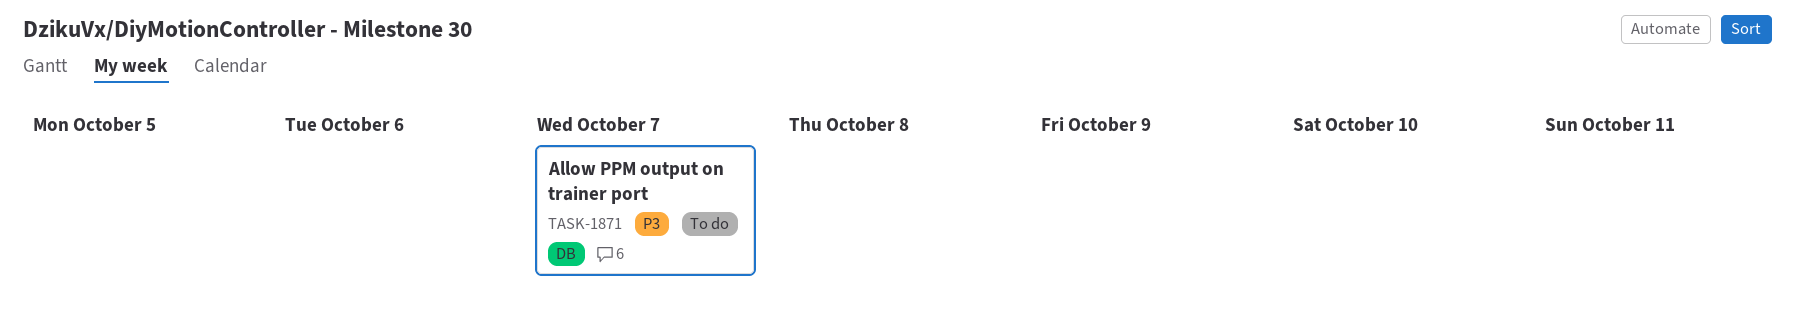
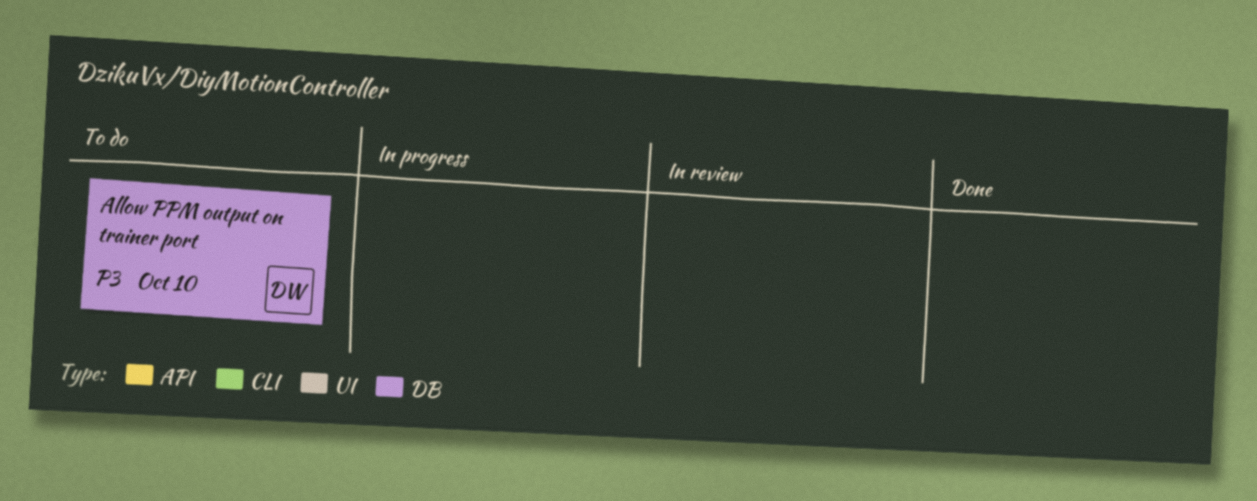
Allow PPM output on trainer port, due: Oct 7 -> Oct 10

